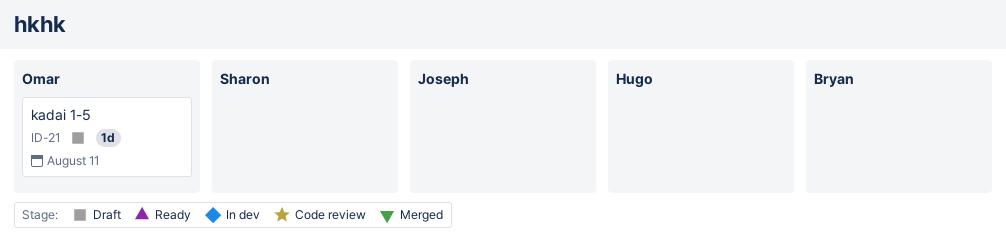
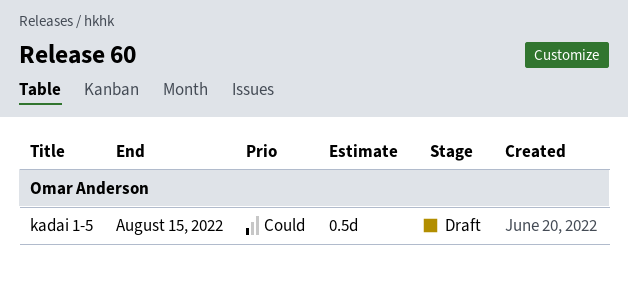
kadai 1-5, estimate: 1d -> 0.5d
kadai 1-5, due: Aug 11 -> Aug 15

